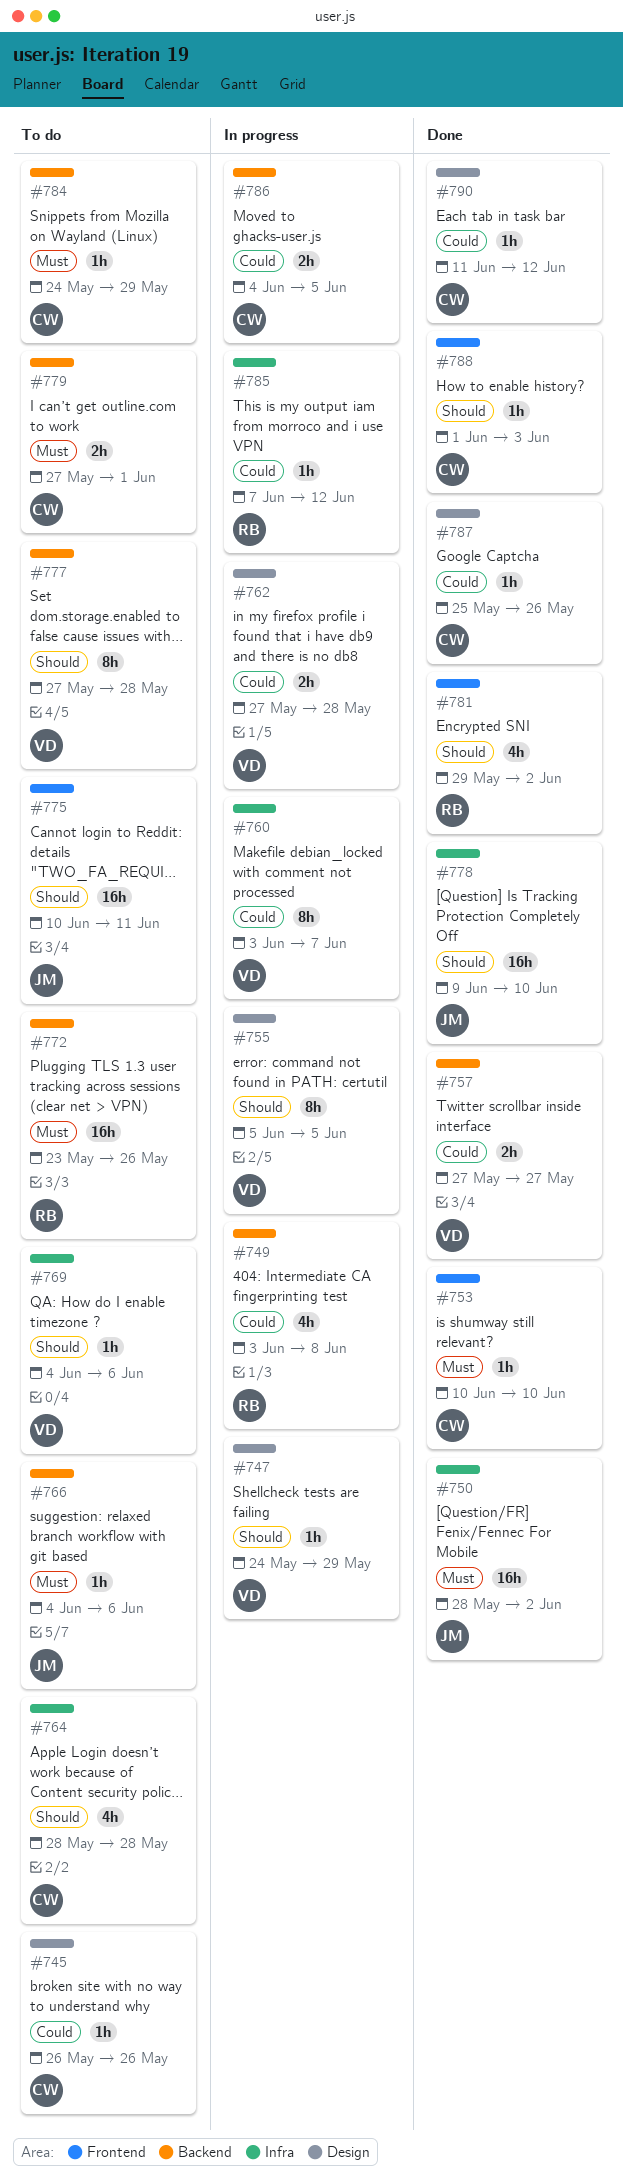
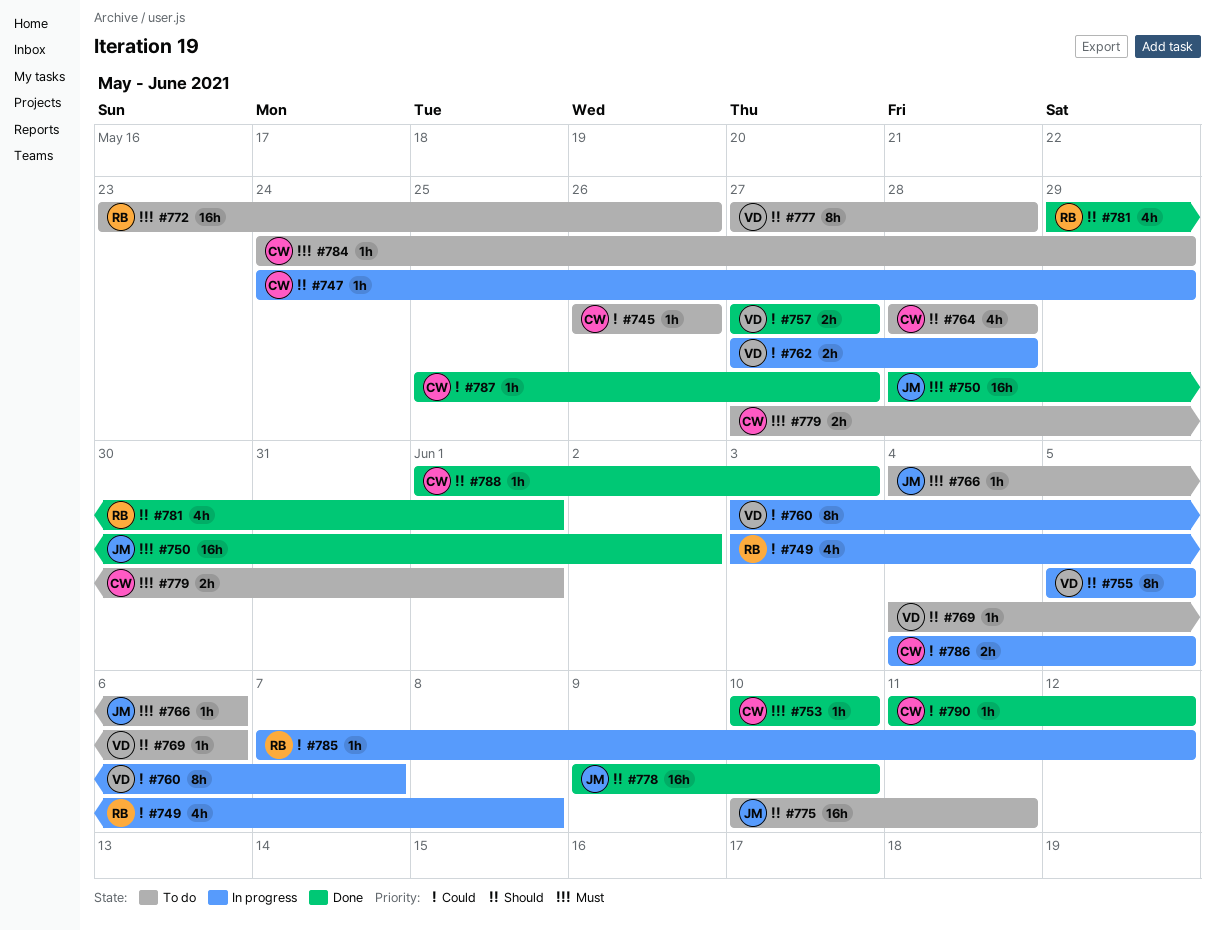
#747, owner: VD -> CW
#781, due: Jun 2 -> Jun 1
#787, due: May 26 -> May 27

